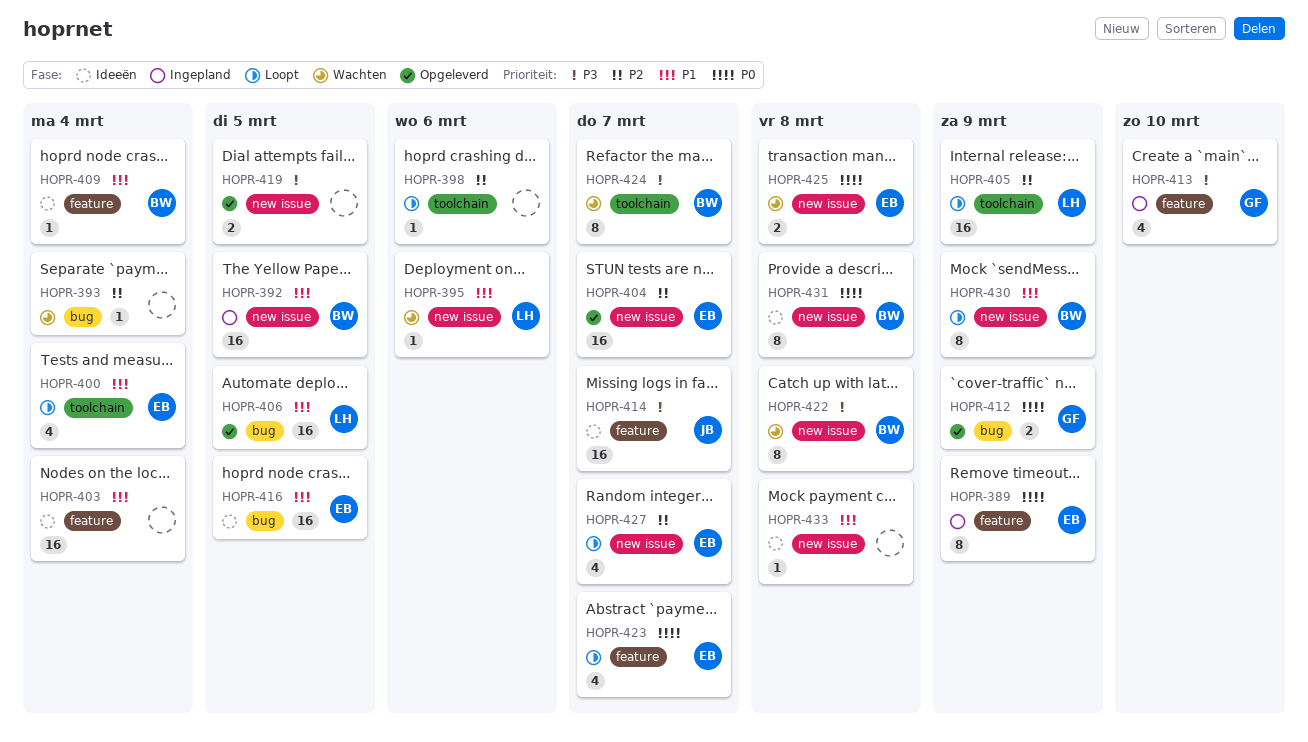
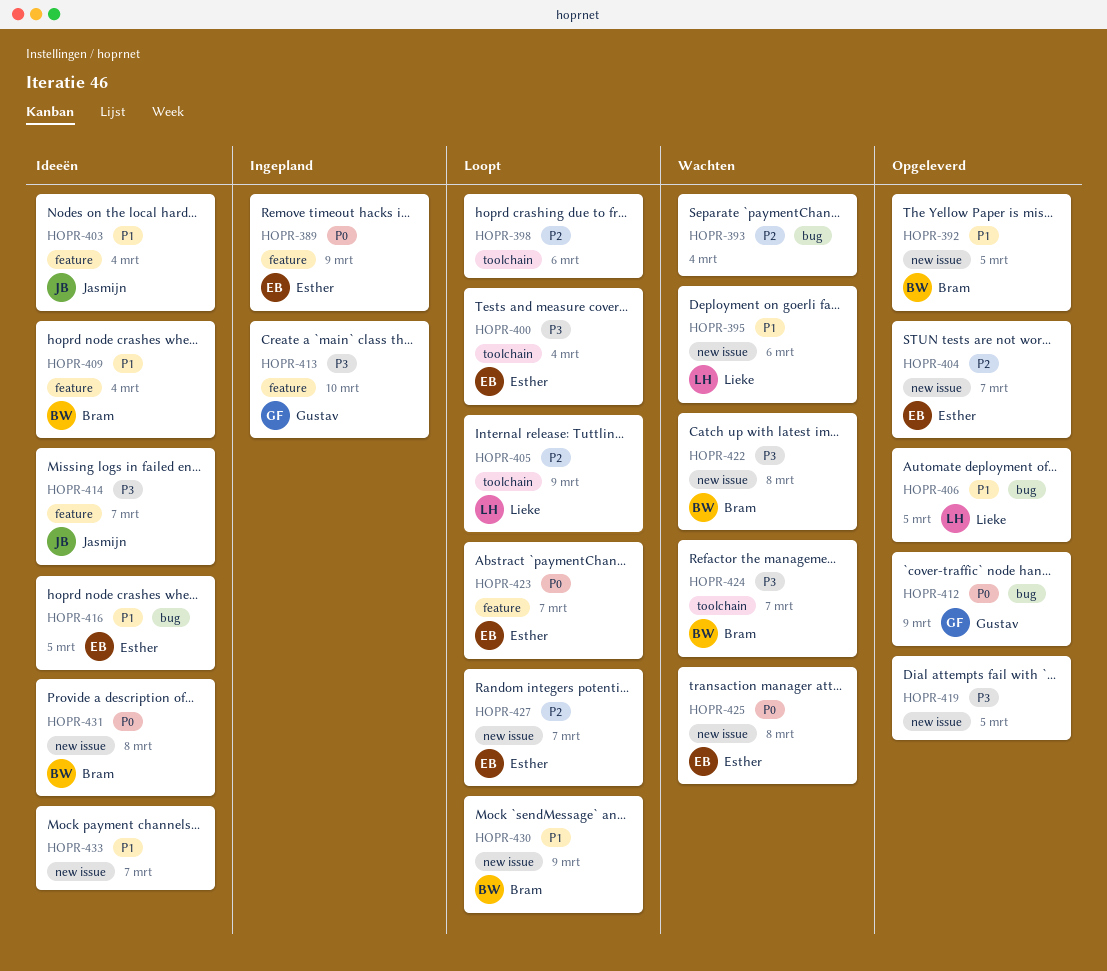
HOPR-392, status: Ingepland -> Opgeleverd
HOPR-400, priority: P1 -> P3
HOPR-403, owner: none -> Jasmijn
HOPR-433, due: Mar 8 -> Mar 7

